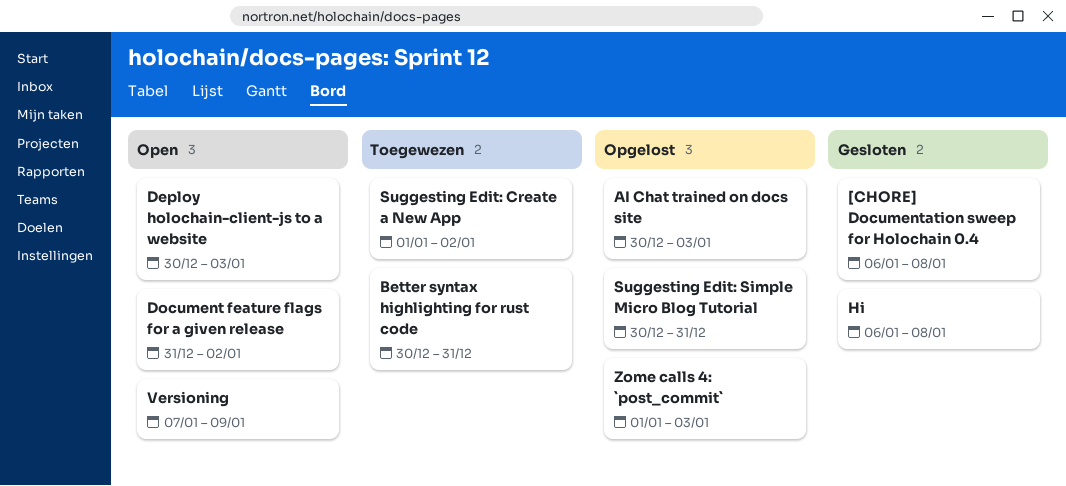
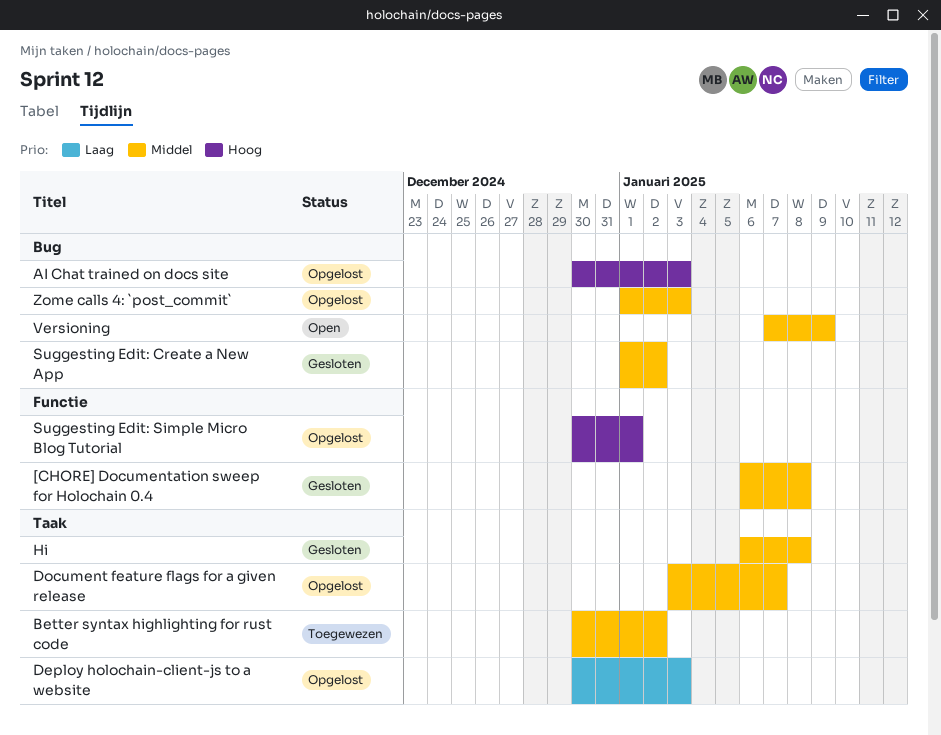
Better syntax highlighting for rust code, due: Dec 31 -> Jan 2
Deploy holochain-client-js to a website, status: Open -> Opgelost
Document feature flags for a given release, status: Open -> Opgelost
Document feature flags for a given release, start: Dec 31 -> Jan 3
Document feature flags for a given release, due: Jan 2 -> Jan 7
Suggesting Edit: Create a New App, status: Toegewezen -> Gesloten
Suggesting Edit: Simple Micro Blog Tutorial, due: Dec 31 -> Jan 1

